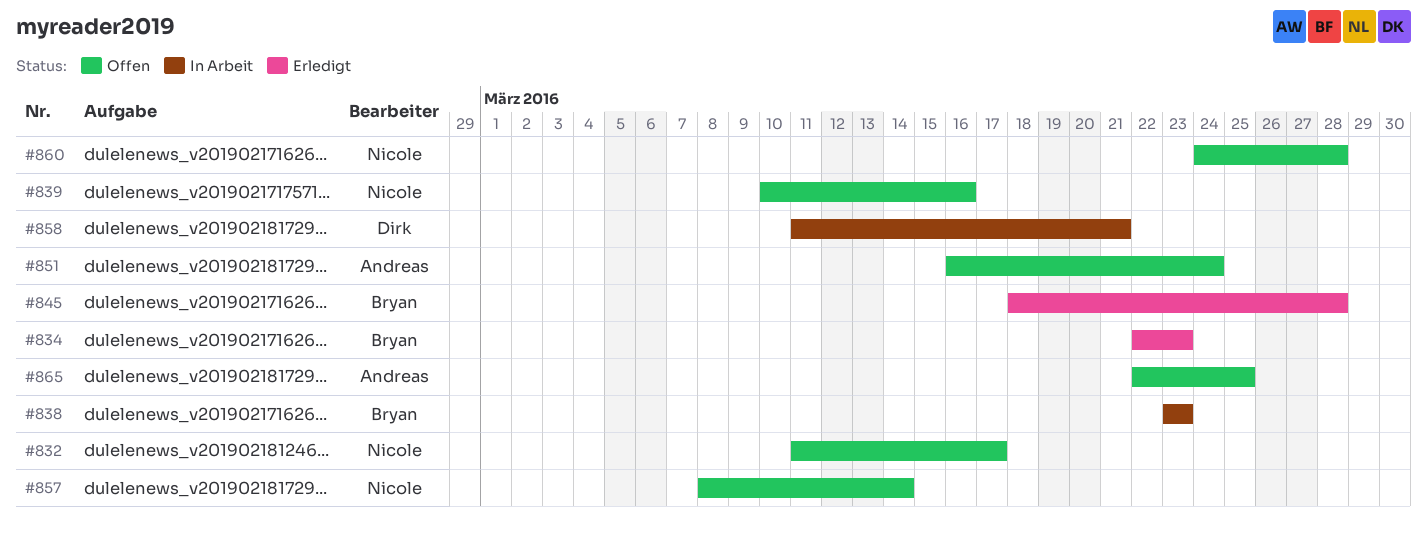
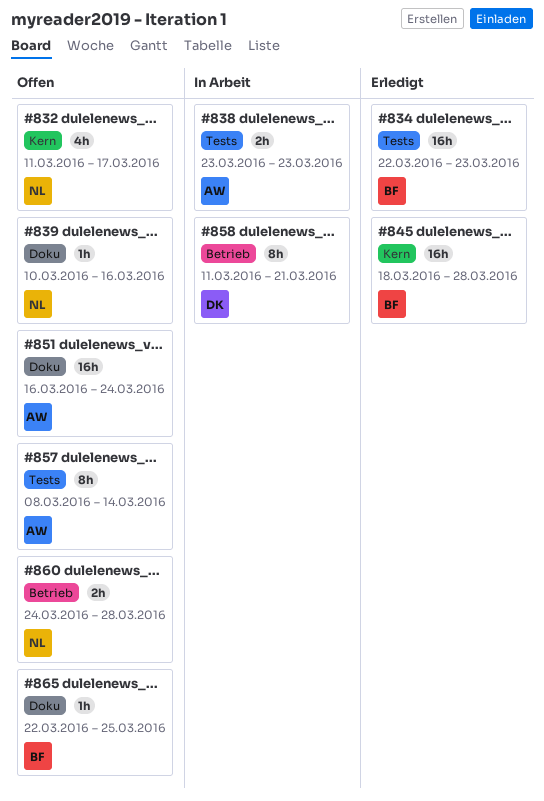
#838, owner: Bryan -> Andreas
#857, owner: Nicole -> Andreas
#865, owner: Andreas -> Bryan

